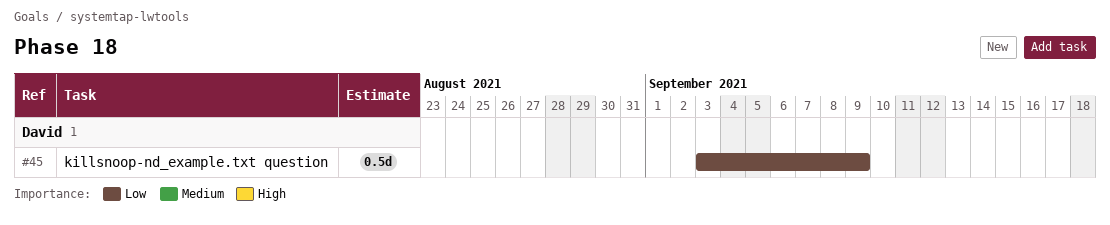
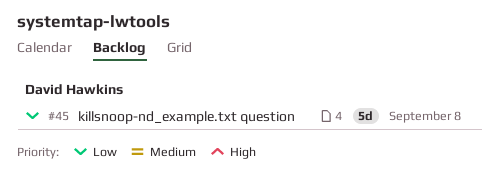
#45, estimate: 0.5d -> 5d
#45, due: Sep 9 -> Sep 8

